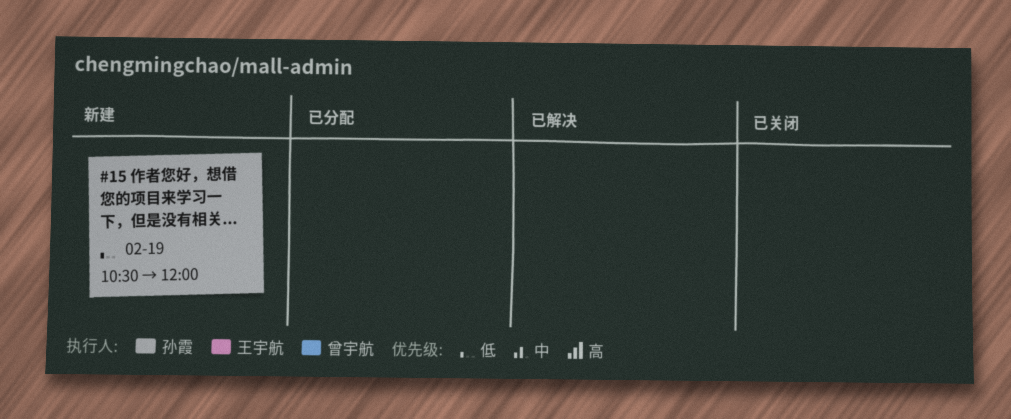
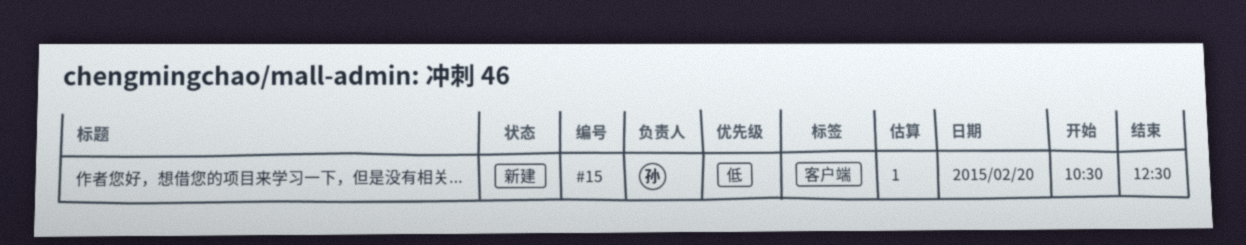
#15, day: Feb 19 -> Feb 20
#15, ends: 12:00 -> 12:30

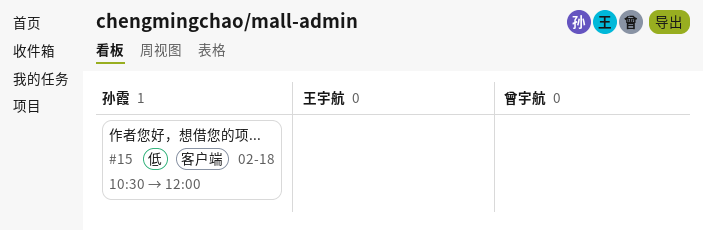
#15, day: Feb 20 -> Feb 18
#15, ends: 12:30 -> 12:00

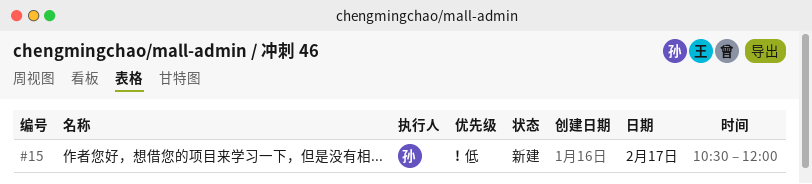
#15, day: Feb 18 -> Feb 17

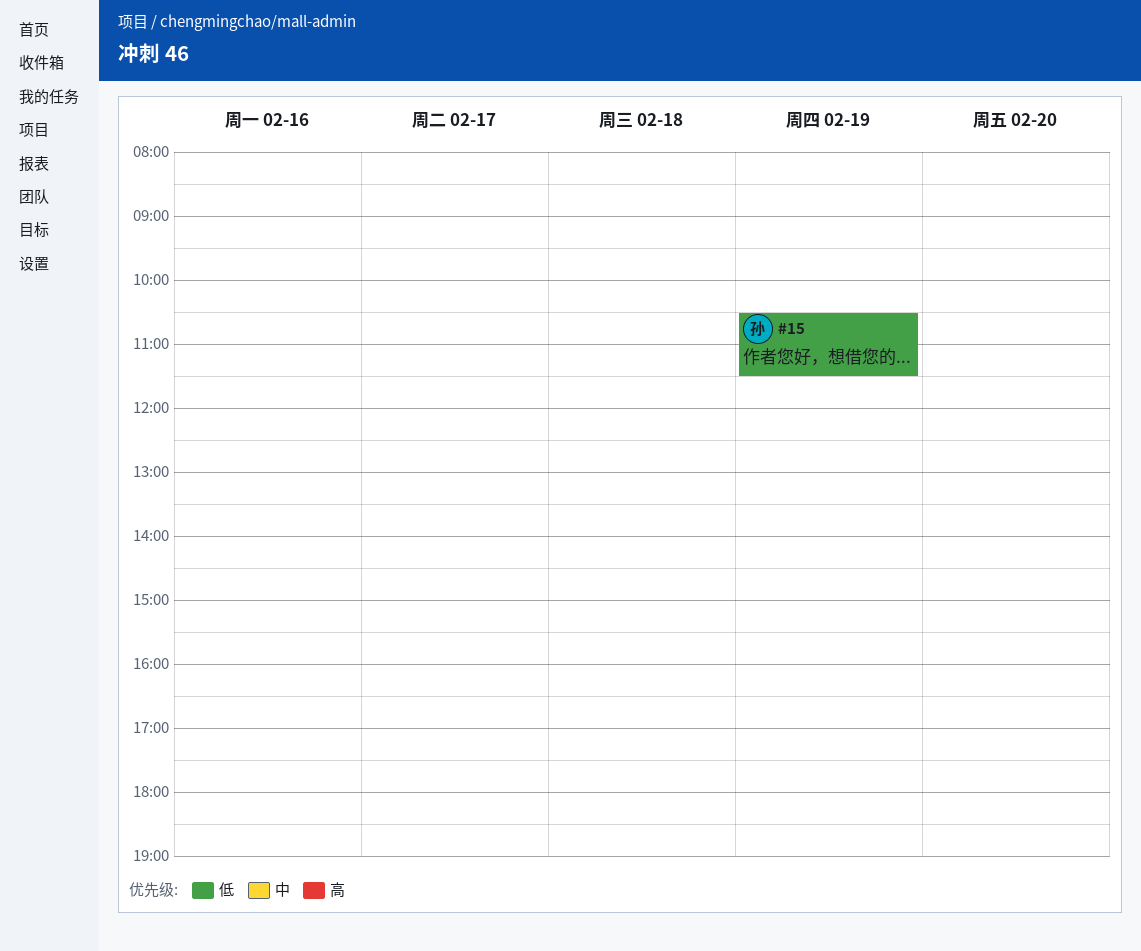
#15, day: Feb 17 -> Feb 19
#15, ends: 12:00 -> 11:30

